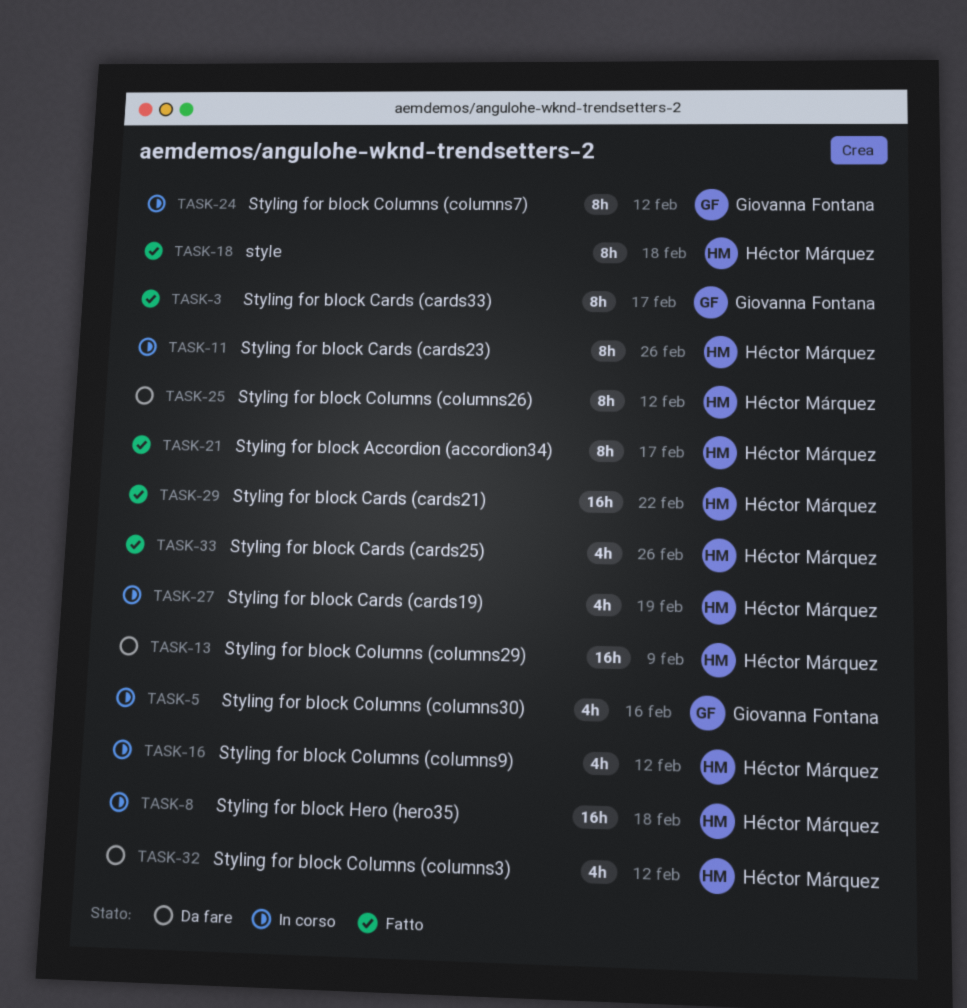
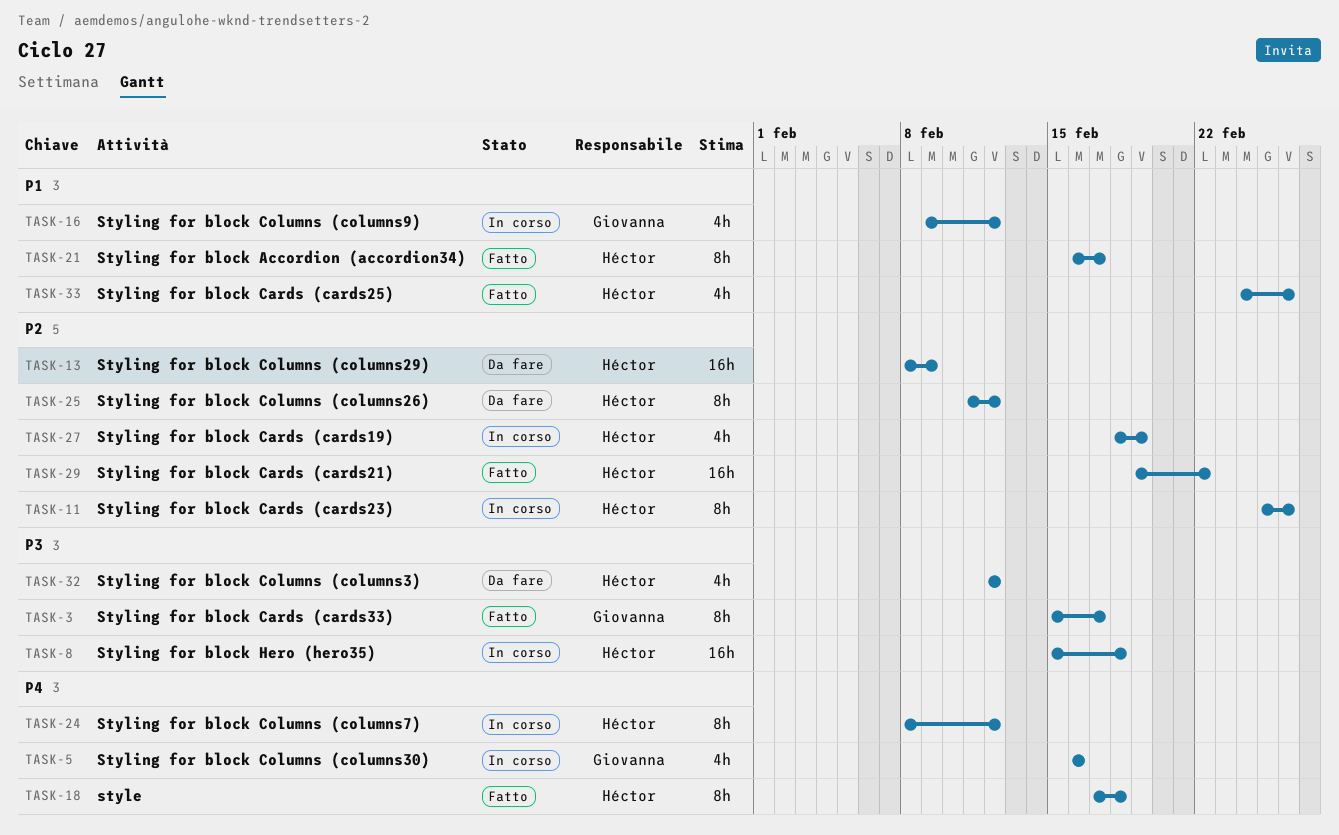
TASK-16, owner: Héctor Márquez -> Giovanna Fontana
TASK-24, owner: Giovanna Fontana -> Héctor Márquez

